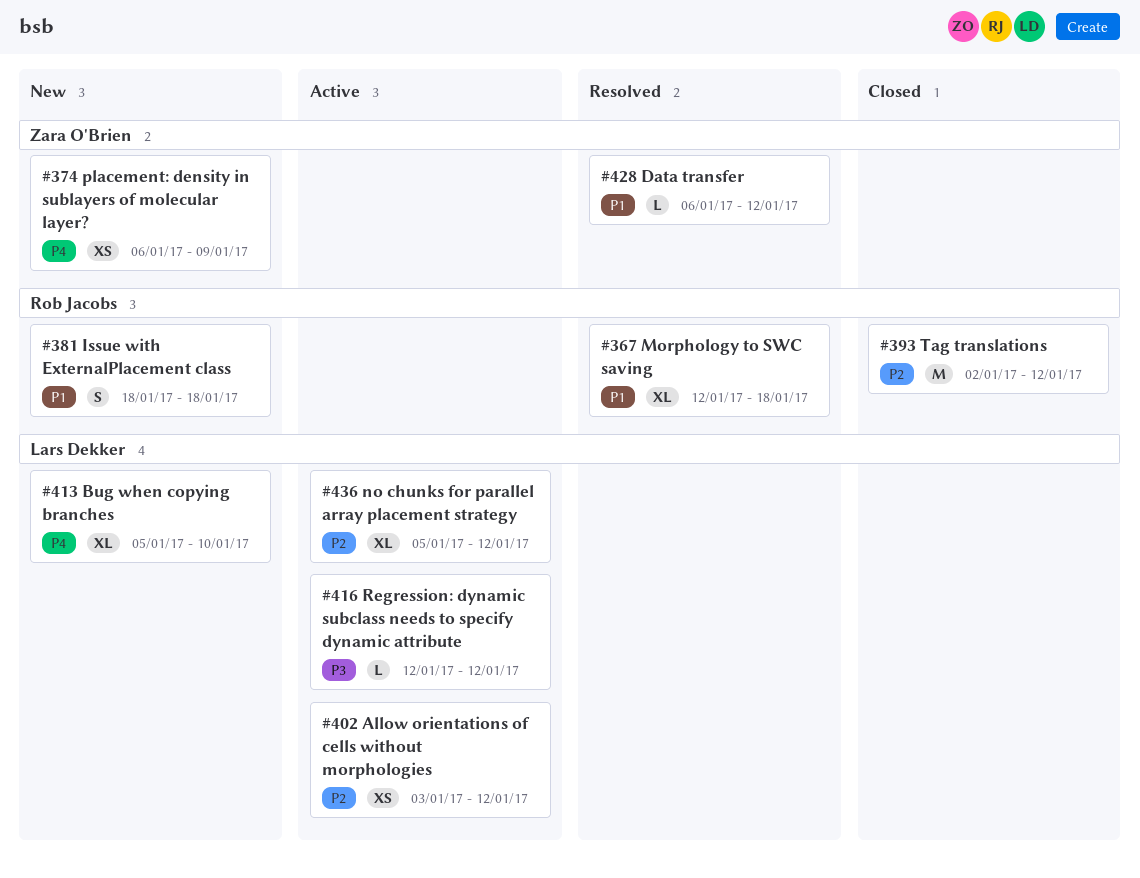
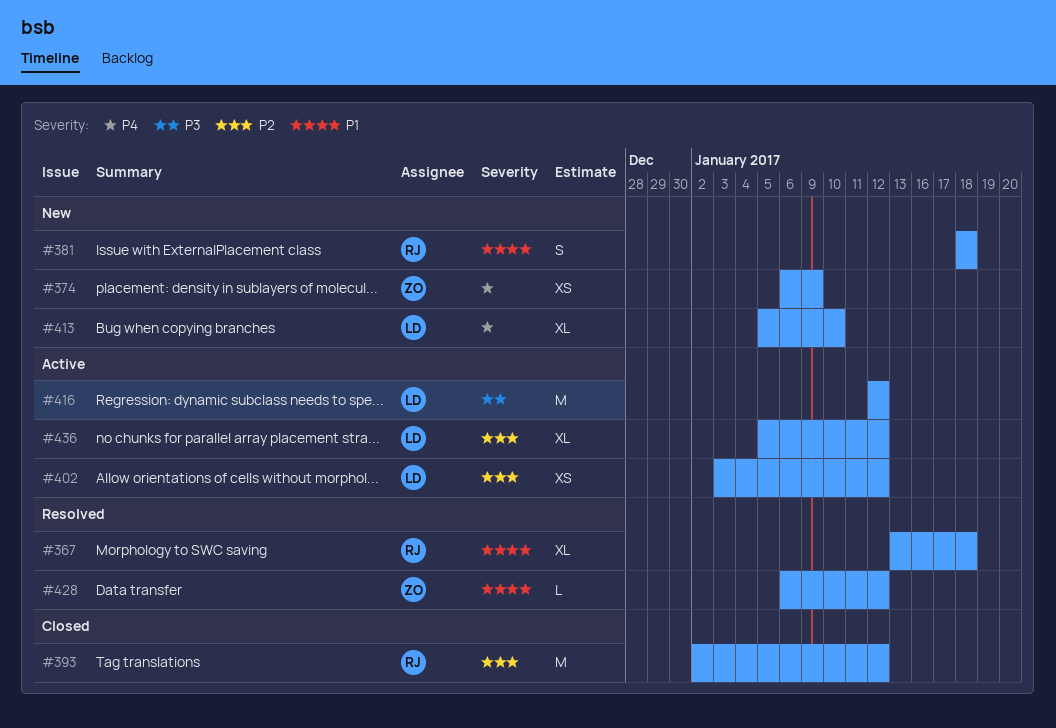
#367, start: Jan 12 -> Jan 13
#416, estimate: L -> M

